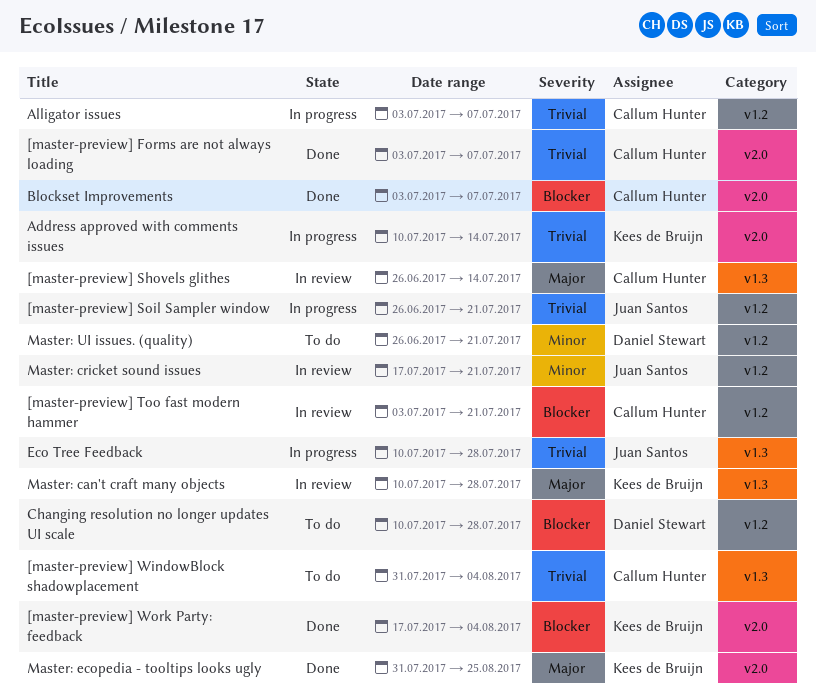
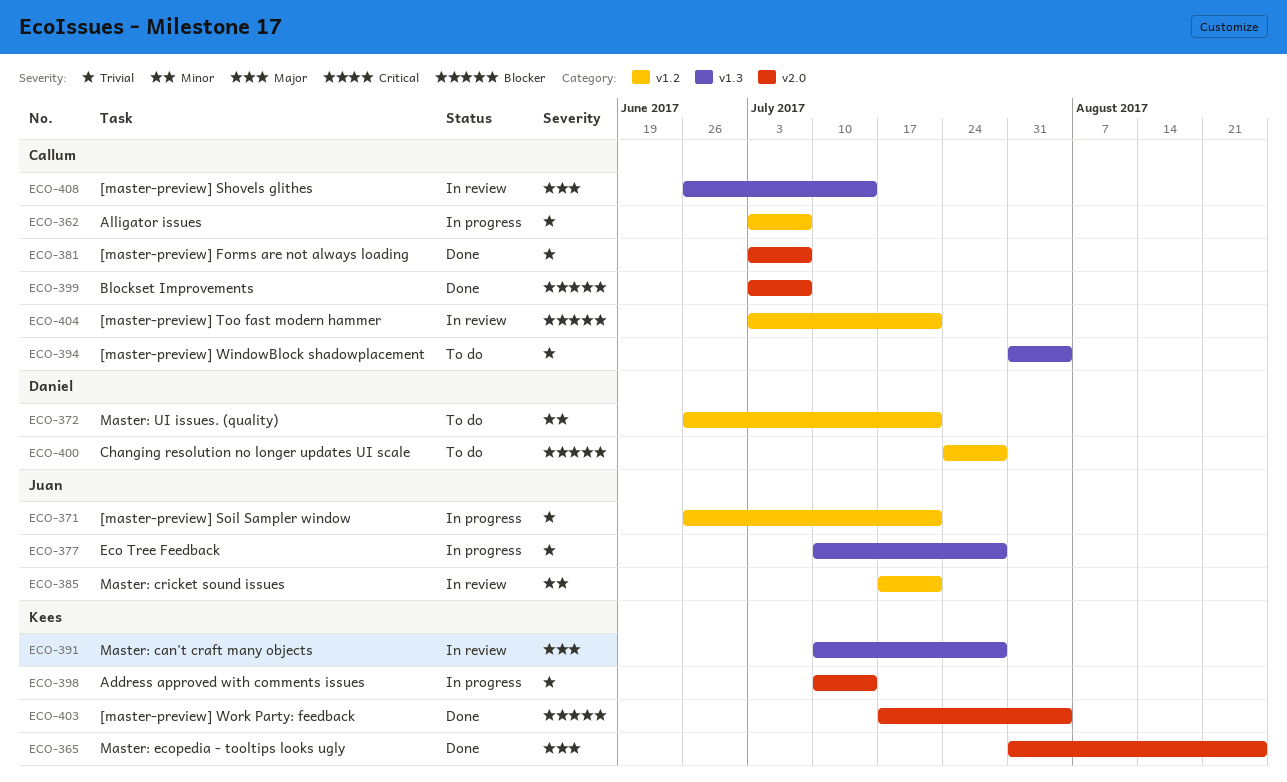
Changing resolution no longer updates UI scale, start: Jul 10 -> Jul 24

